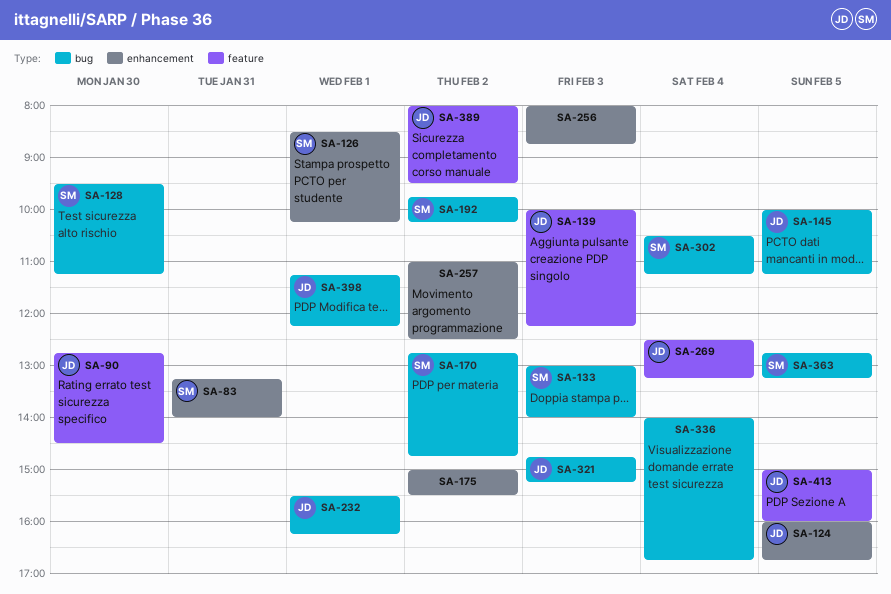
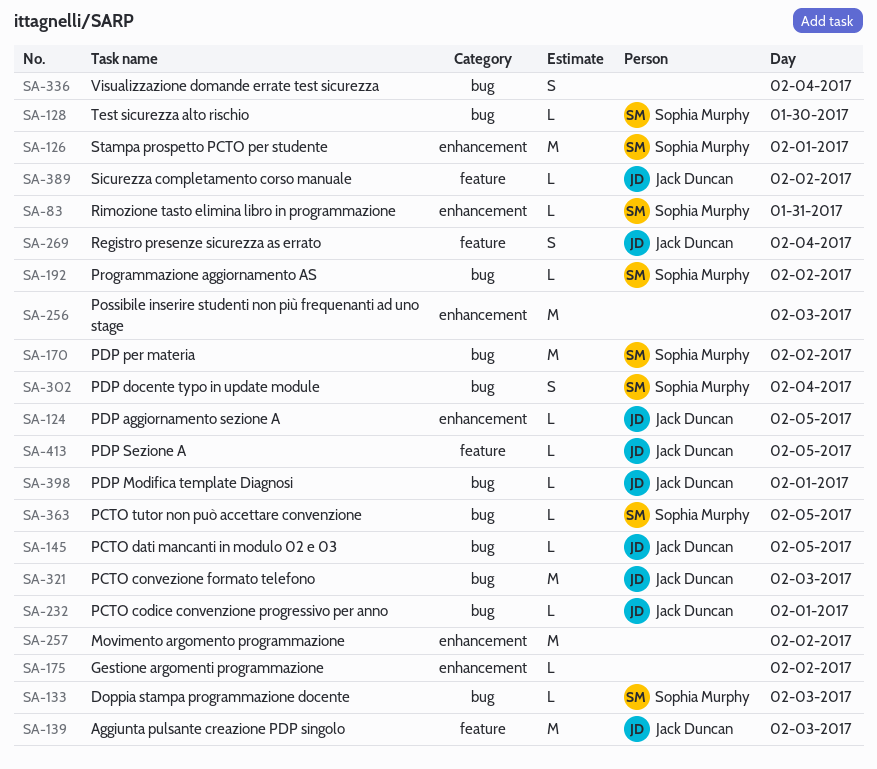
SA-90: present -> none

